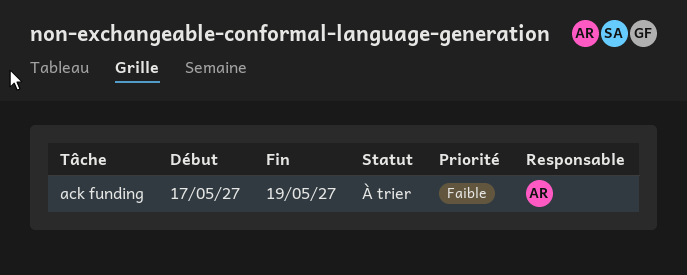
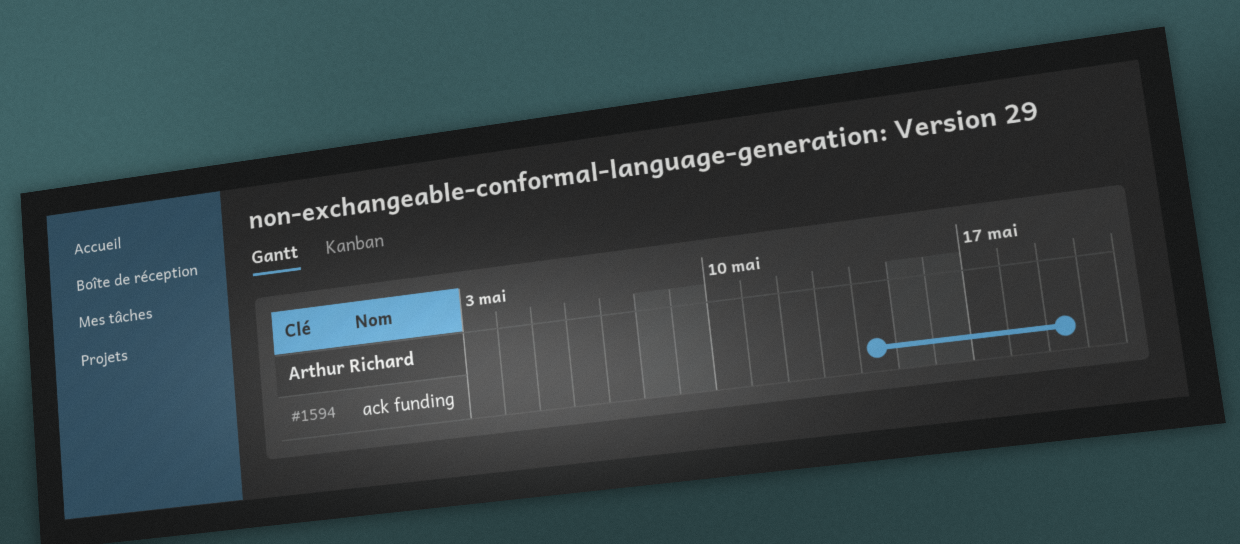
ack funding, start: May 17 -> May 14

